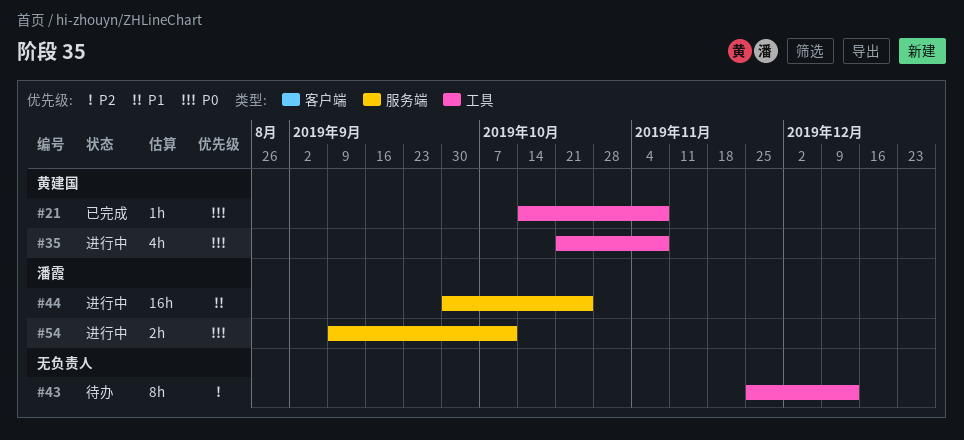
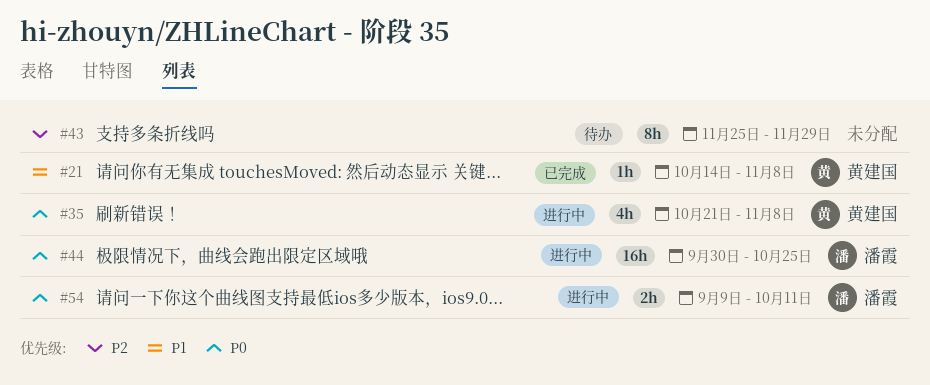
#21, priority: P0 -> P1
#43, due: Dec 13 -> Nov 29
#44, priority: P1 -> P0

